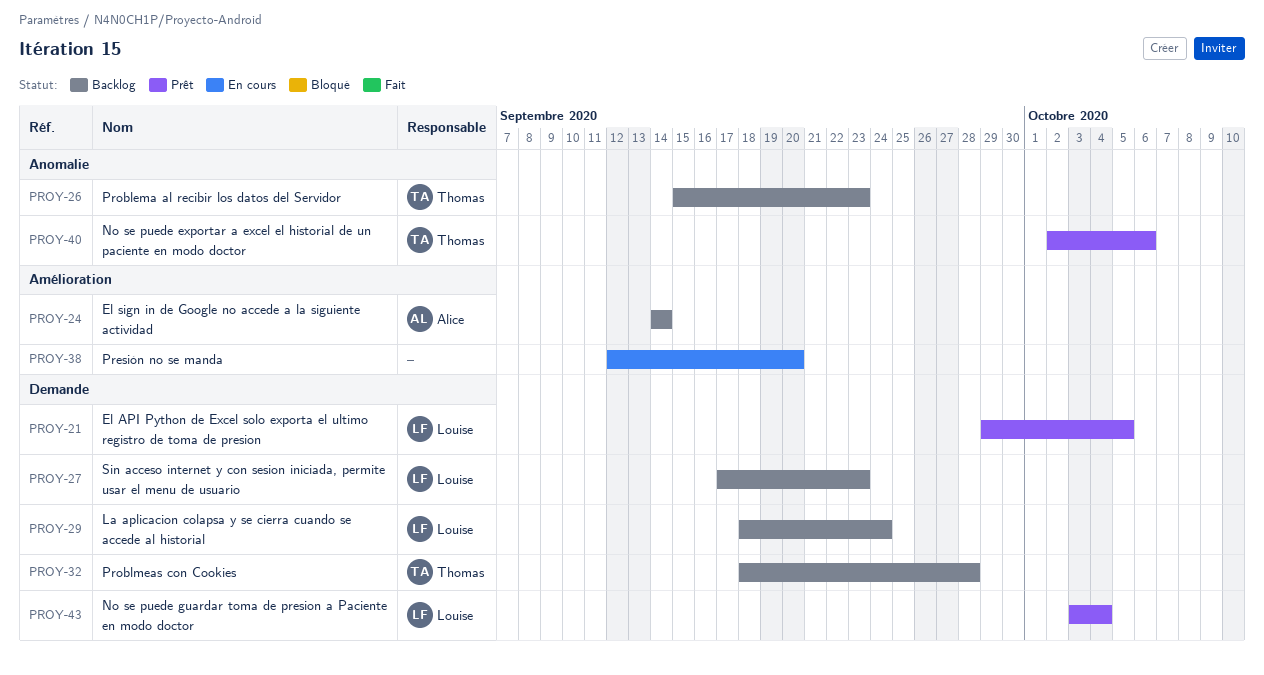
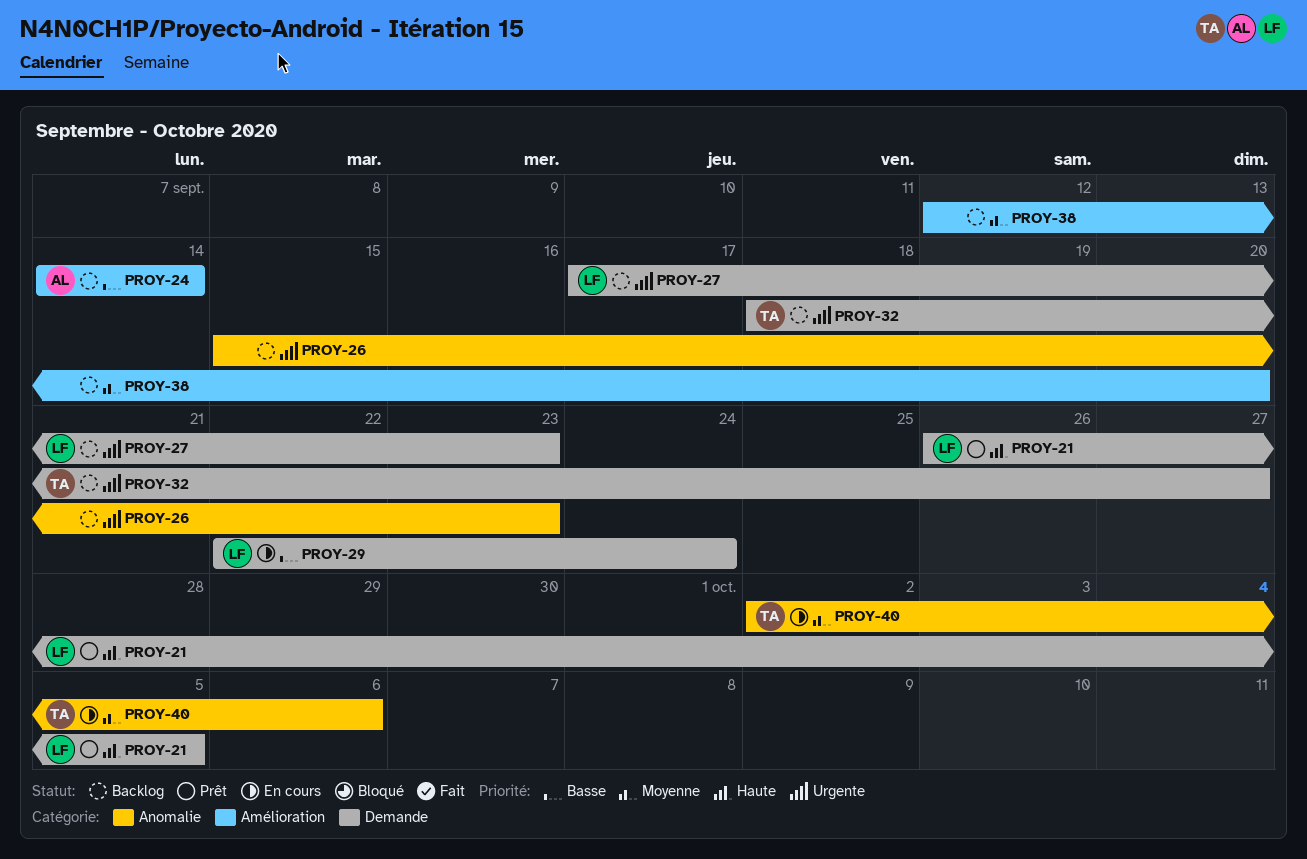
PROY-21, start: Sep 29 -> Sep 26
PROY-26, owner: Thomas -> none
PROY-29, status: Backlog -> En cours
PROY-29, start: Sep 18 -> Sep 22
PROY-32, due: Sep 28 -> Sep 27
PROY-38, status: En cours -> Backlog
PROY-40, status: Prêt -> En cours
PROY-43: present -> none

